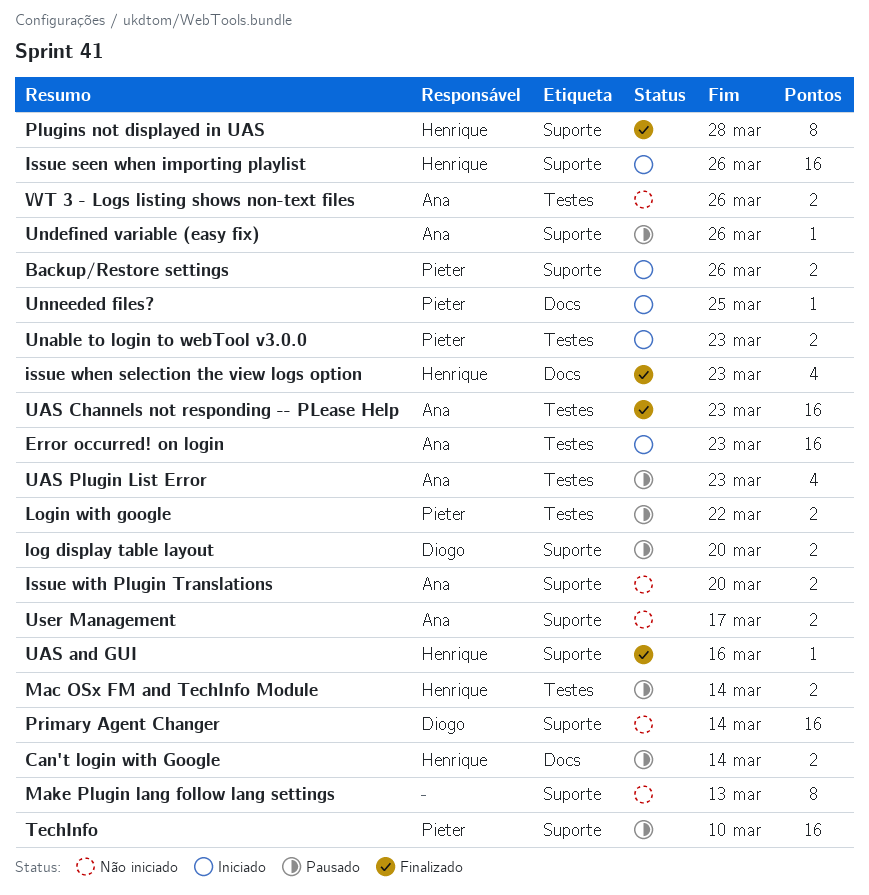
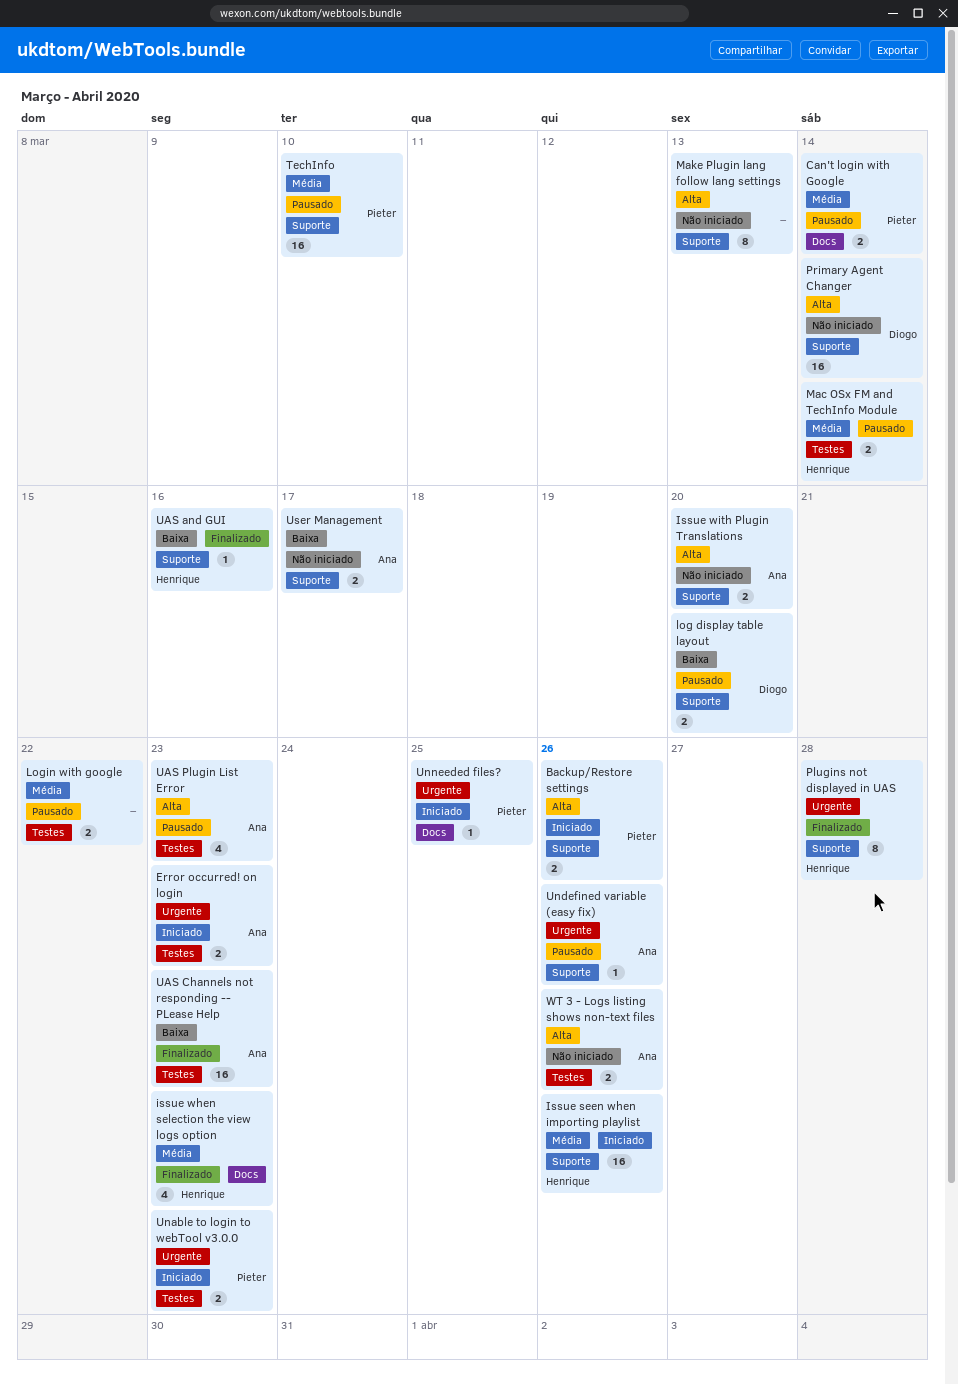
Can't login with Google, owner: Henrique -> Pieter
Error occurred! on login, estimate: 16 -> 2
Login with google, owner: Pieter -> none

